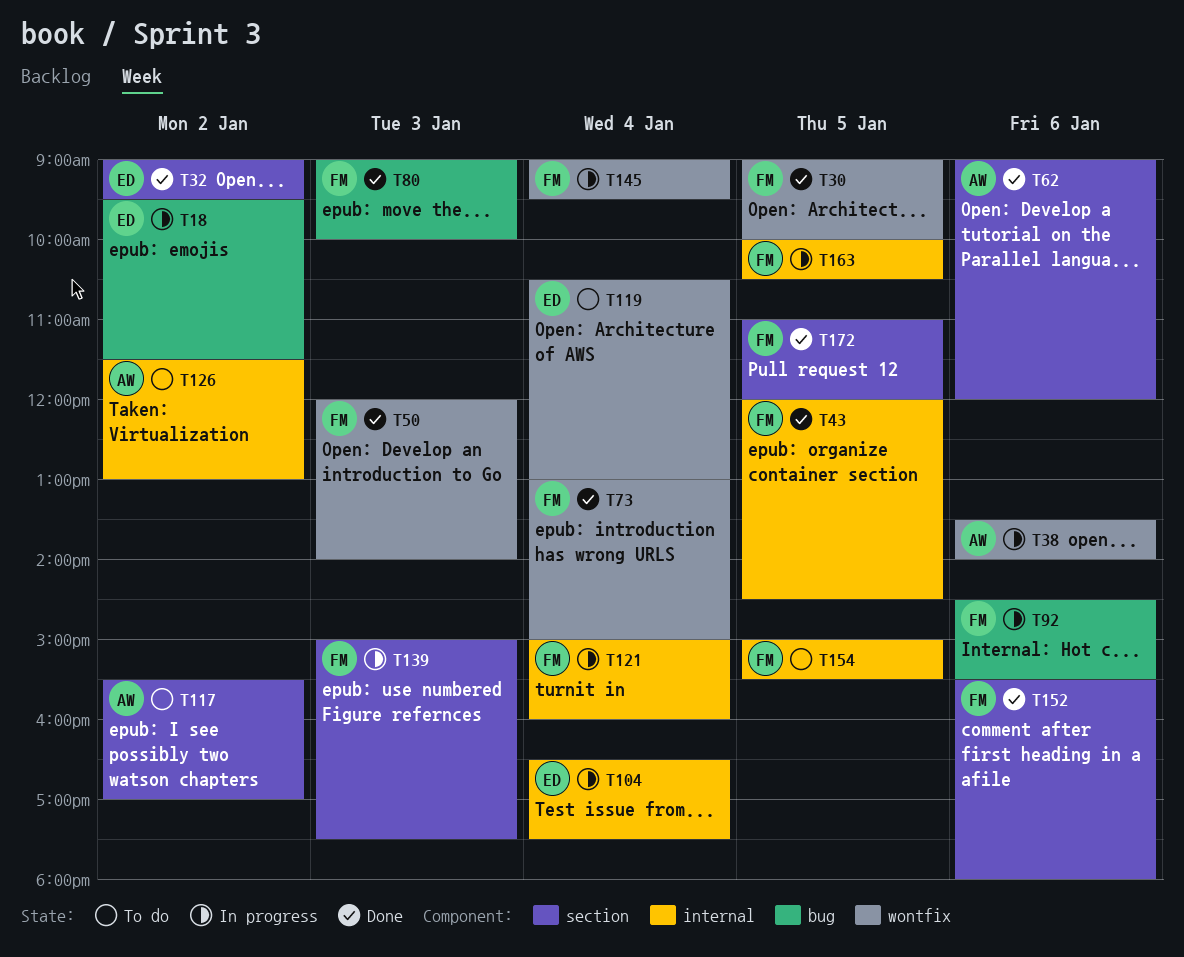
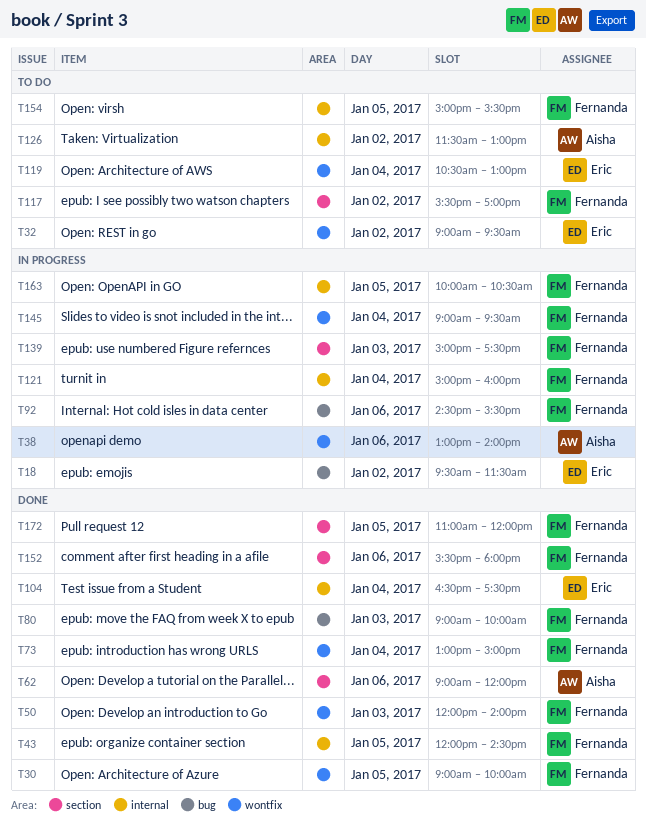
T32, status: Done -> To do
T32, label: section -> wontfix
T38, begins: 13:30 -> 13:00
T104, status: In progress -> Done
T117, owner: Aisha -> Fernanda

